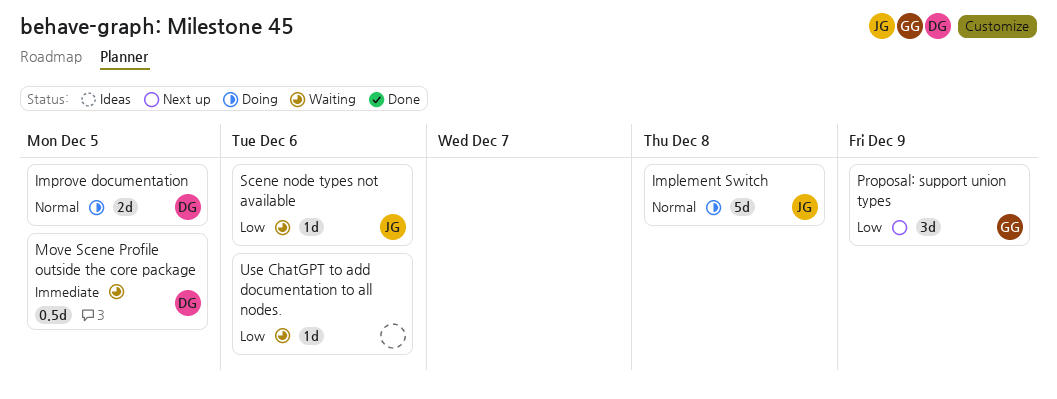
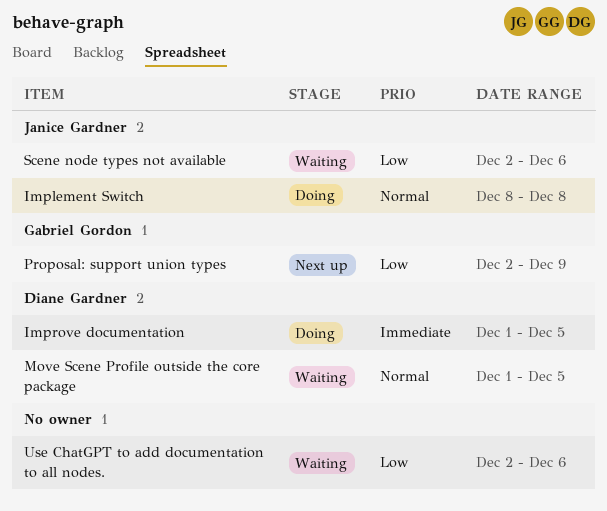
Improve documentation, priority: Normal -> Immediate
Move Scene Profile outside the core package, priority: Immediate -> Normal

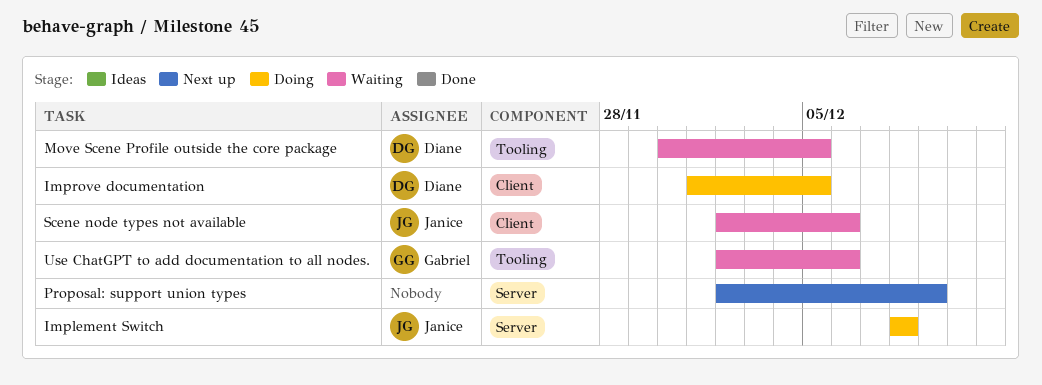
Move Scene Profile outside the core package, start: Dec 1 -> Nov 30
Proposal: support union types, owner: Gabriel Gordon -> none
Use ChatGPT to add documentation to all nodes., owner: none -> Gabriel Gordon

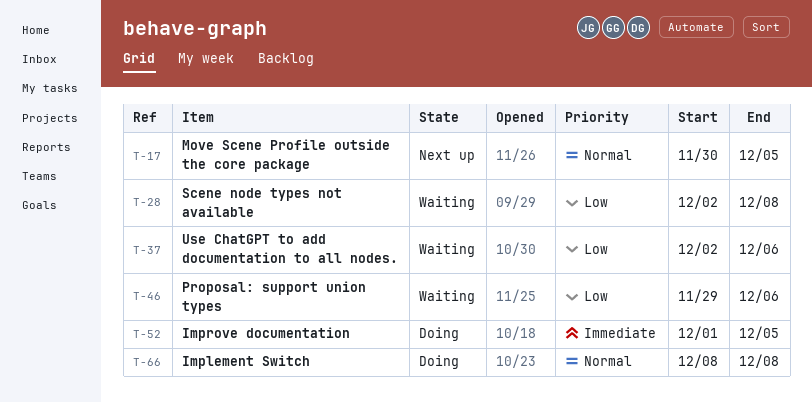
Move Scene Profile outside the core package, status: Waiting -> Next up
Proposal: support union types, status: Next up -> Waiting
Proposal: support union types, start: Dec 2 -> Nov 29
Proposal: support union types, due: Dec 9 -> Dec 6
Scene node types not available, due: Dec 6 -> Dec 8

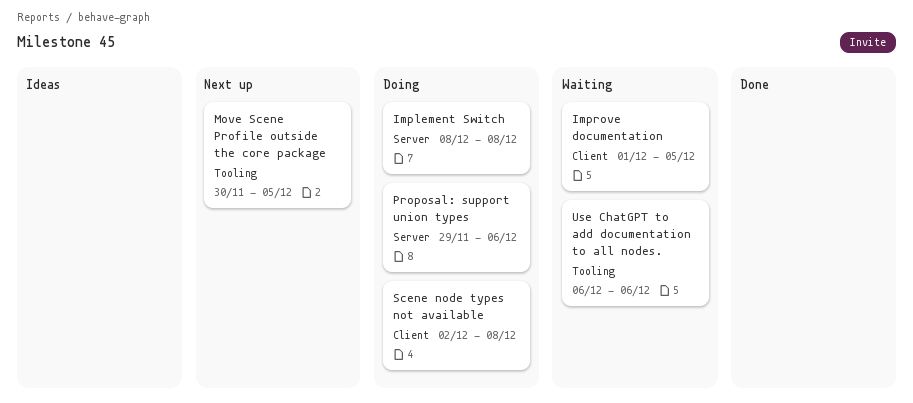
Improve documentation, status: Doing -> Waiting
Proposal: support union types, status: Waiting -> Doing
Scene node types not available, status: Waiting -> Doing
Use ChatGPT to add documentation to all nodes., start: Dec 2 -> Dec 6

